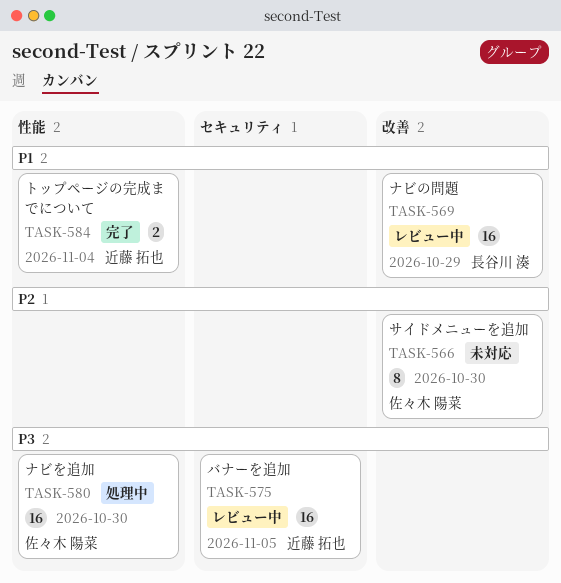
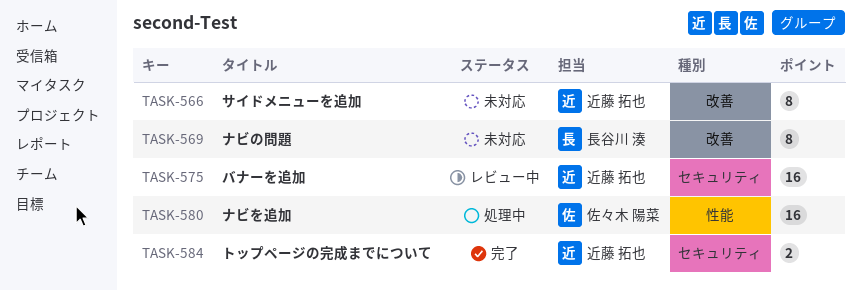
TASK-566, owner: 佐々木 陽菜 -> 近藤 拓也
TASK-569, status: レビュー中 -> 未対応
TASK-569, estimate: 16 -> 8
TASK-584, label: 性能 -> セキュリティ

